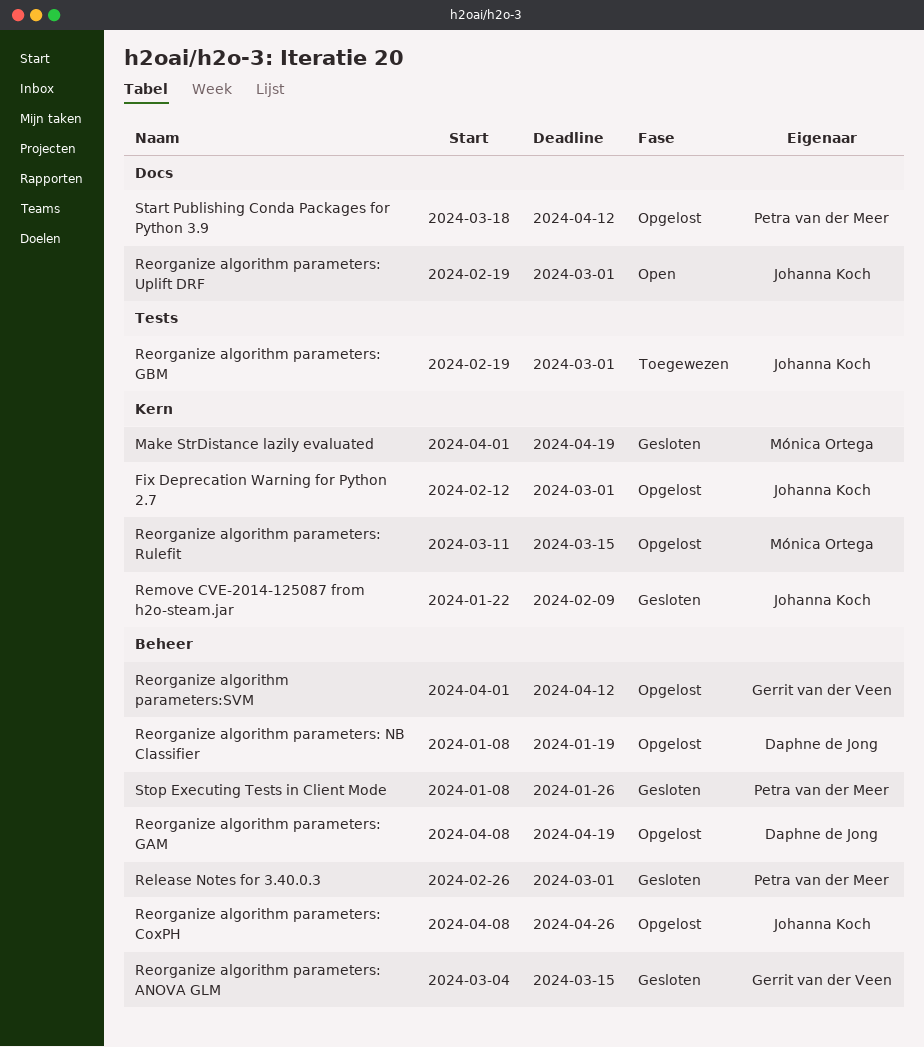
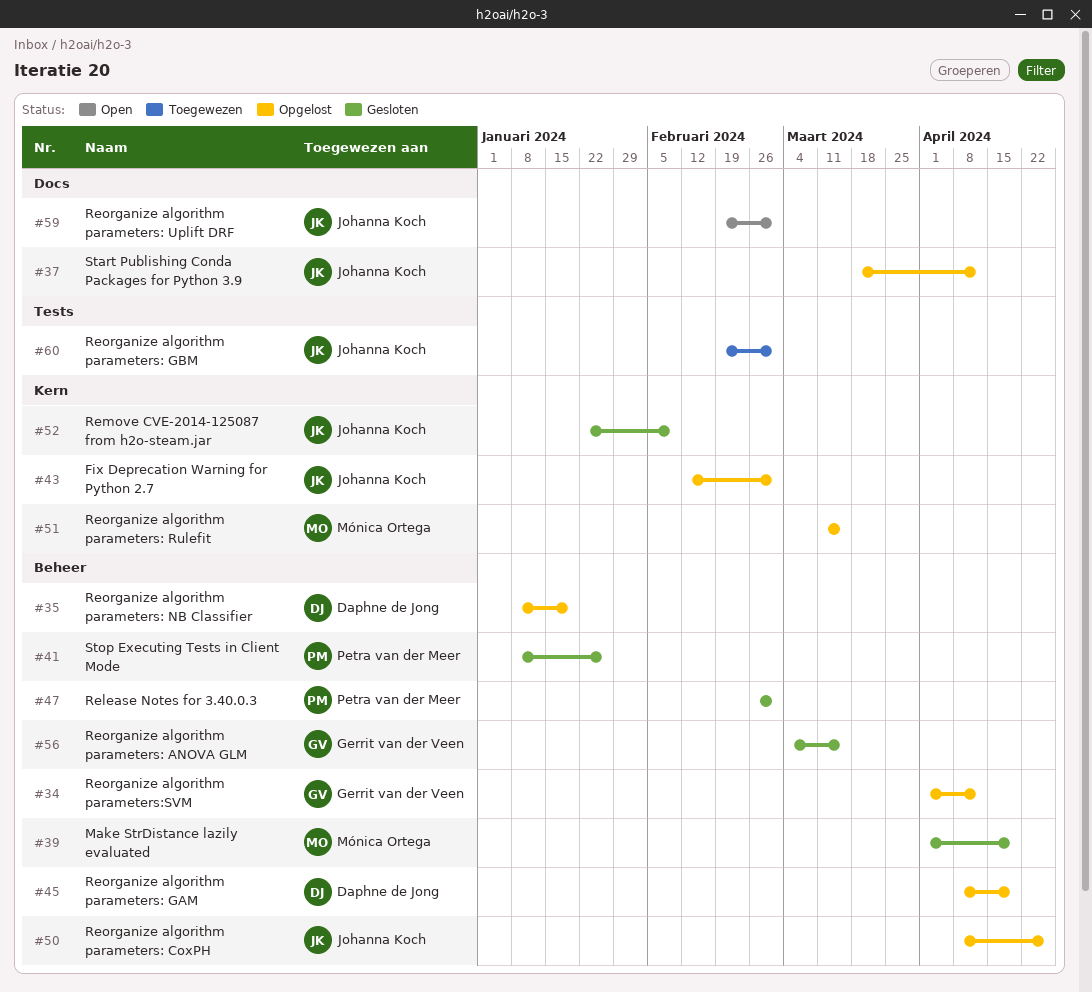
Make StrDistance lazily evaluated, label: Kern -> Beheer
Start Publishing Conda Packages for Python 3.9, owner: Petra van der Meer -> Johanna Koch

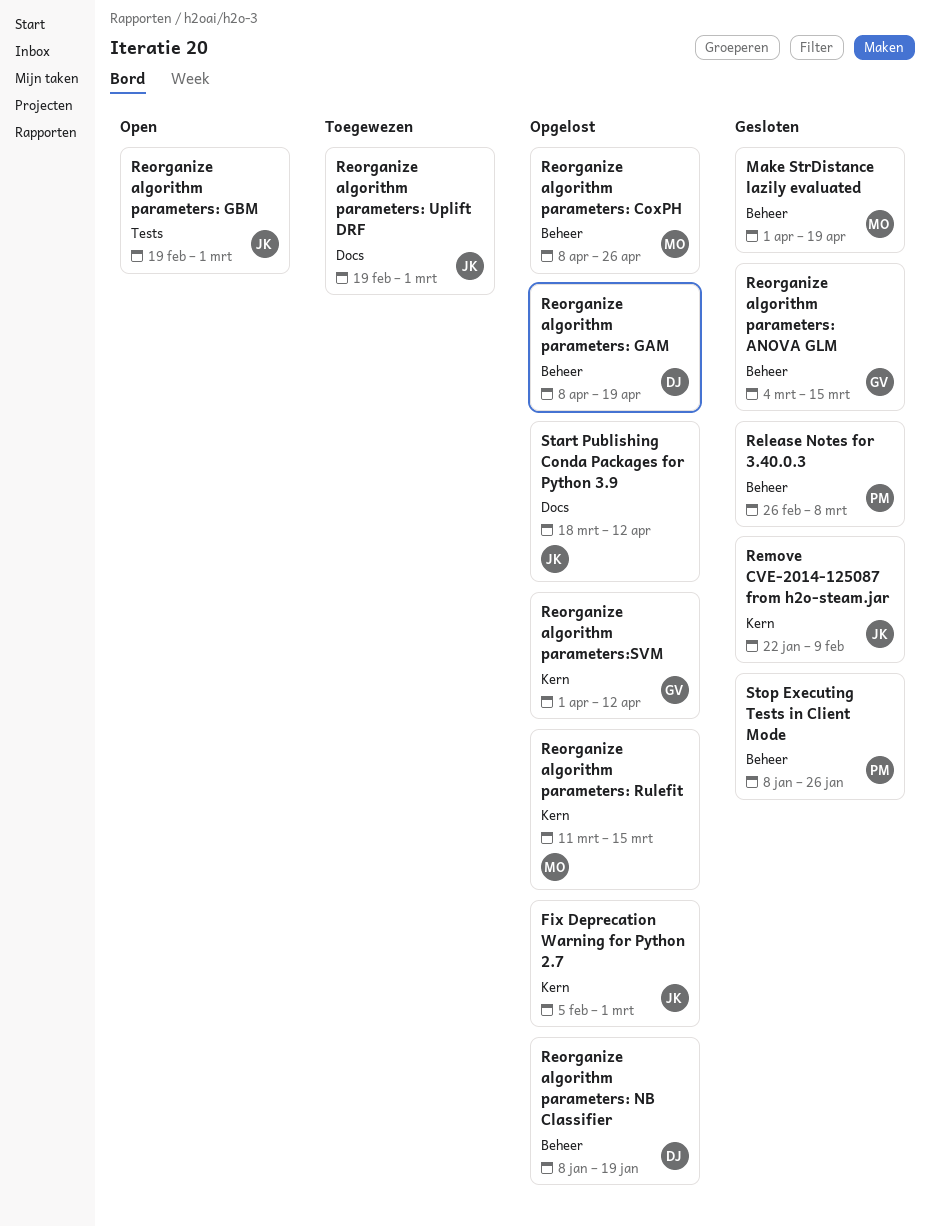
Fix Deprecation Warning for Python 2.7, start: Feb 12 -> Feb 5
Release Notes for 3.40.0.3, due: Mar 1 -> Mar 8
Reorganize algorithm parameters: CoxPH, owner: Johanna Koch -> Mónica Ortega
Reorganize algorithm parameters: GBM, status: Toegewezen -> Open
Reorganize algorithm parameters: Uplift DRF, status: Open -> Toegewezen
Reorganize algorithm parameters:SVM, label: Beheer -> Kern

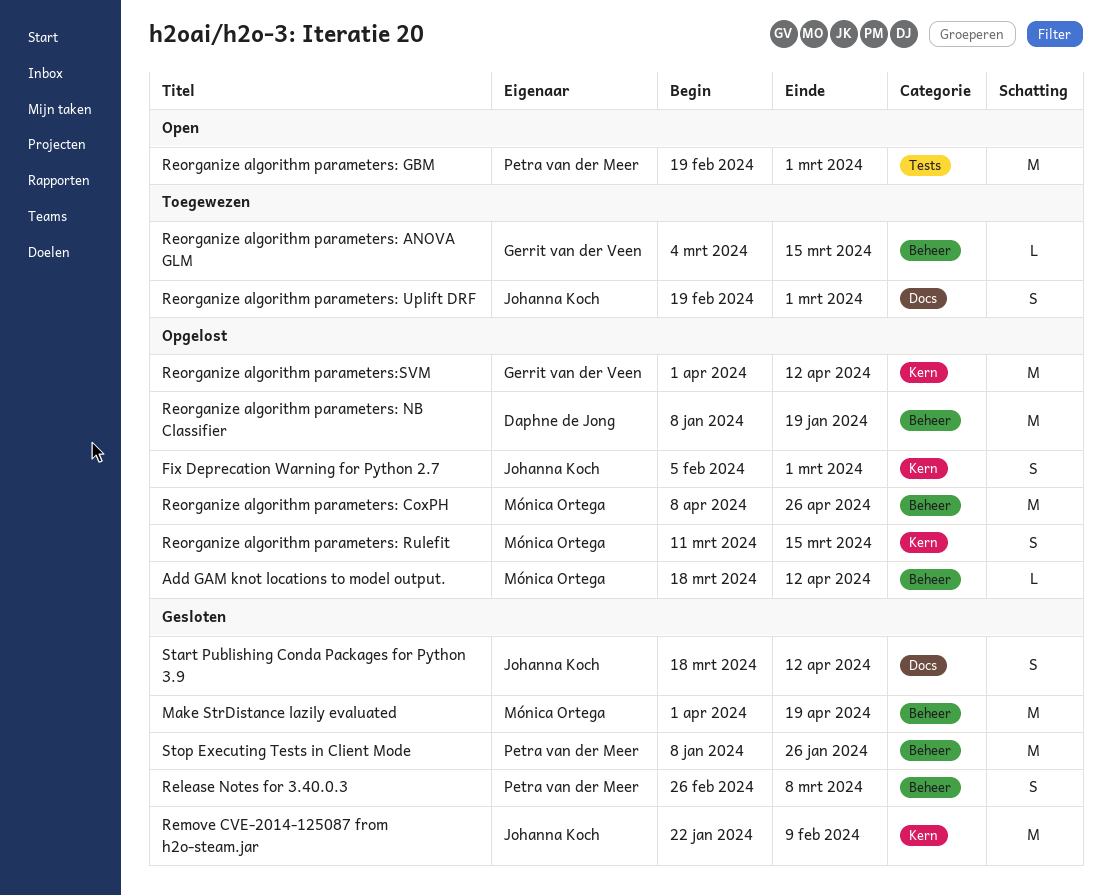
Add GAM knot locations to model output.: none -> present
Reorganize algorithm parameters: ANOVA GLM, status: Gesloten -> Toegewezen
Reorganize algorithm parameters: GAM: present -> none
Reorganize algorithm parameters: GBM, owner: Johanna Koch -> Petra van der Meer
Start Publishing Conda Packages for Python 3.9, status: Opgelost -> Gesloten

